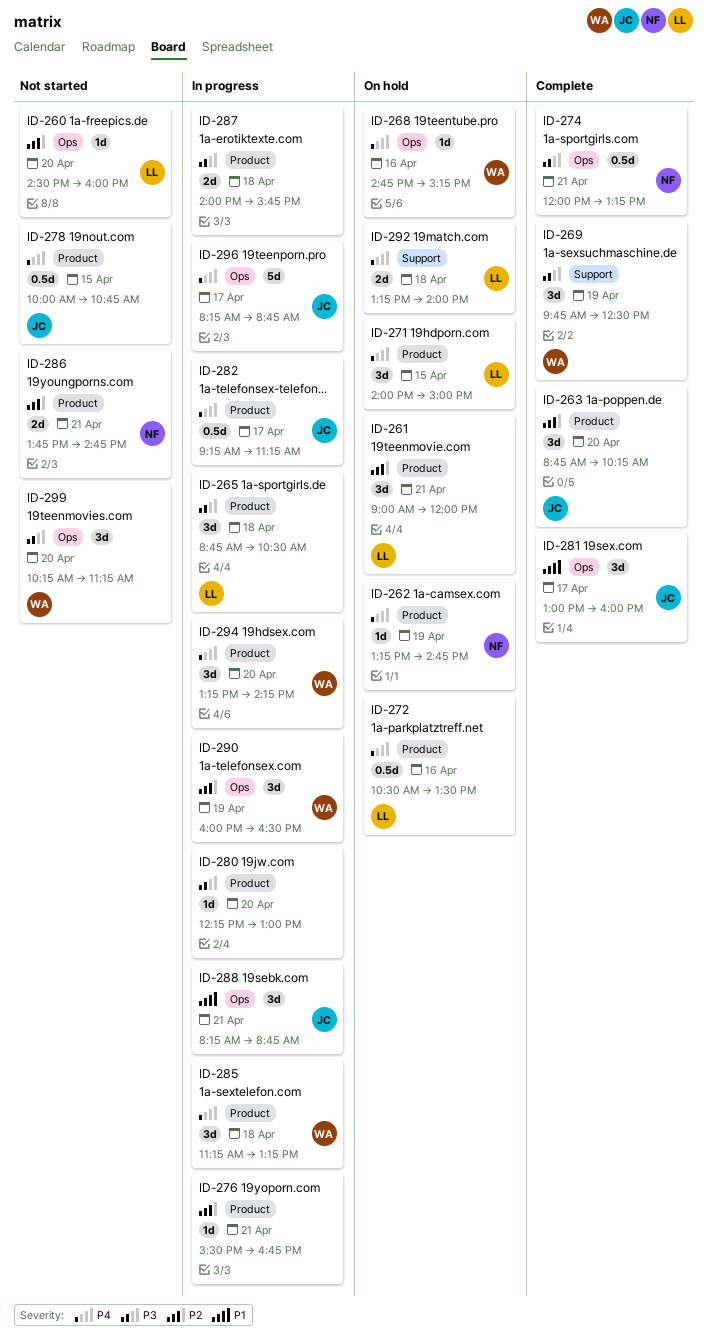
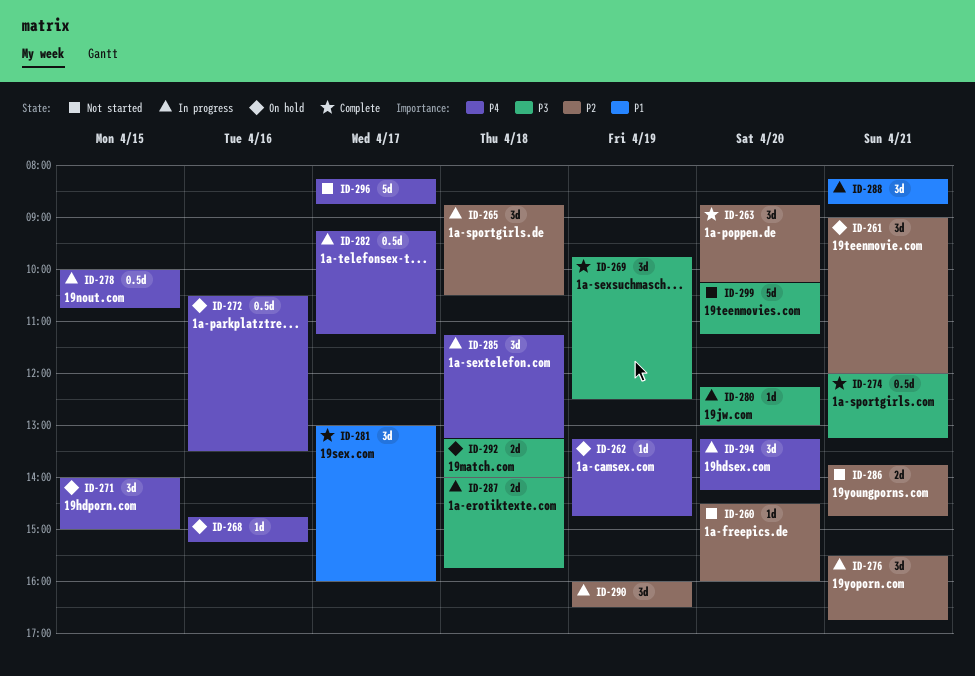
ID-265, priority: P3 -> P2
ID-276, estimate: 1d -> 3d
ID-278, status: Not started -> In progress
ID-292, priority: P4 -> P3
ID-296, status: In progress -> Not started
ID-299, estimate: 3d -> 5d

